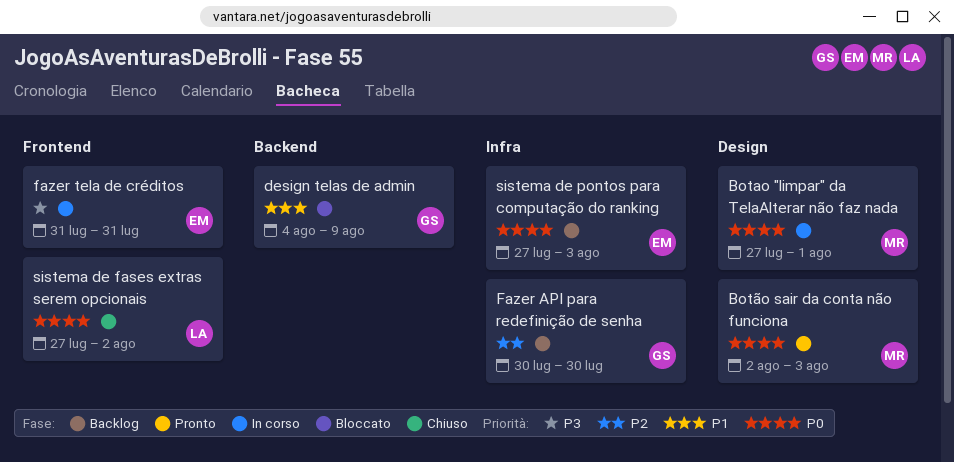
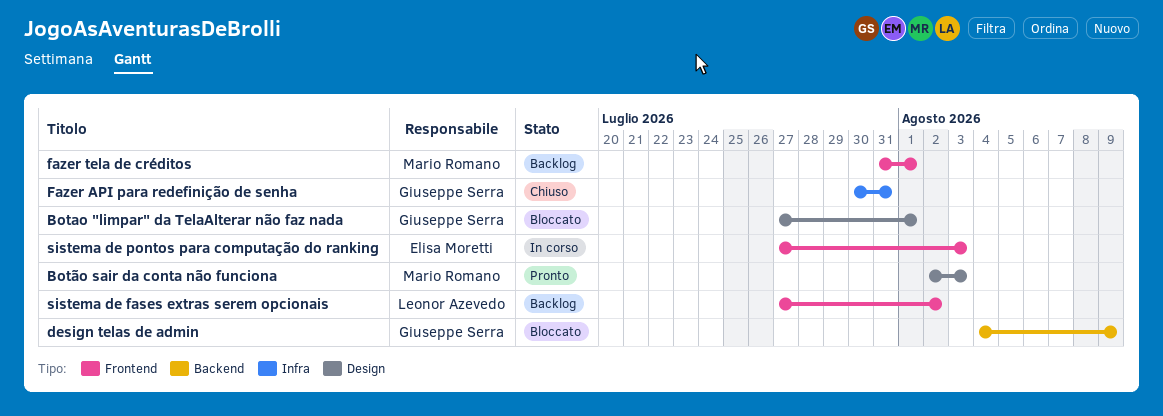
Botao "limpar" da TelaAlterar não faz nada, status: In corso -> Bloccato
Botao "limpar" da TelaAlterar não faz nada, owner: Mario Romano -> Giuseppe Serra
Fazer API para redefinição de senha, status: Backlog -> Chiuso
Fazer API para redefinição de senha, due: Jul 30 -> Jul 31
fazer tela de créditos, status: In corso -> Backlog
fazer tela de créditos, owner: Elisa Moretti -> Mario Romano
fazer tela de créditos, due: Jul 31 -> Aug 1
sistema de fases extras serem opcionais, status: Chiuso -> Backlog
sistema de pontos para computação do ranking, status: Backlog -> In corso
sistema de pontos para computação do ranking, label: Infra -> Frontend

